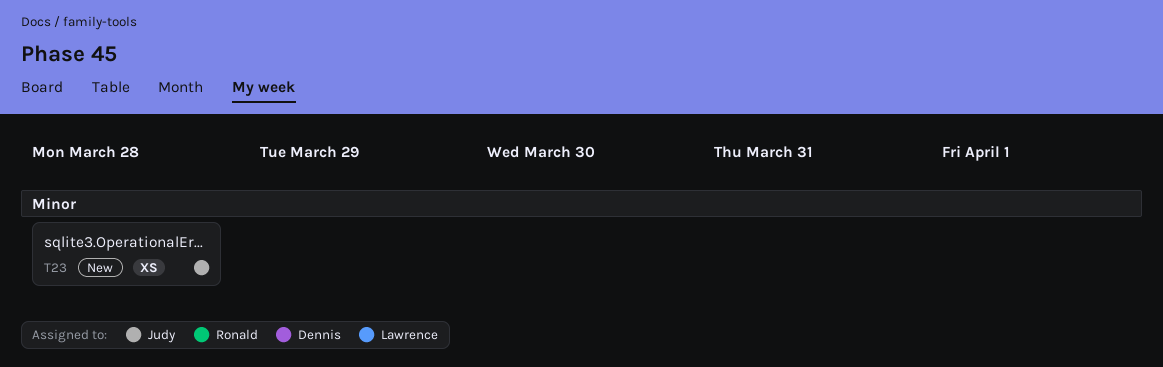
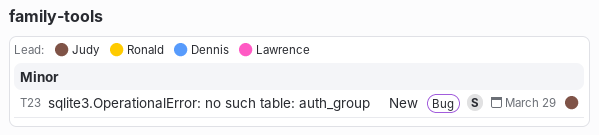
T23, estimate: XS -> S
T23, due: Mar 28 -> Mar 29

